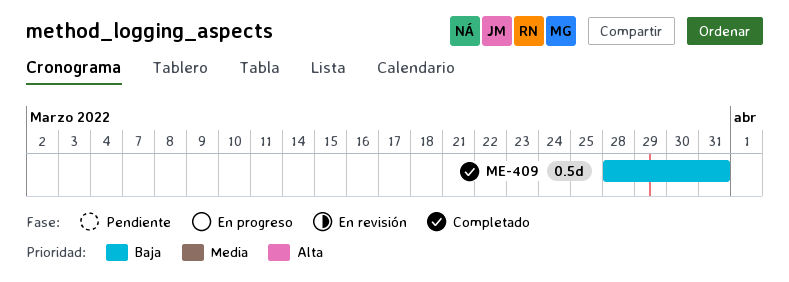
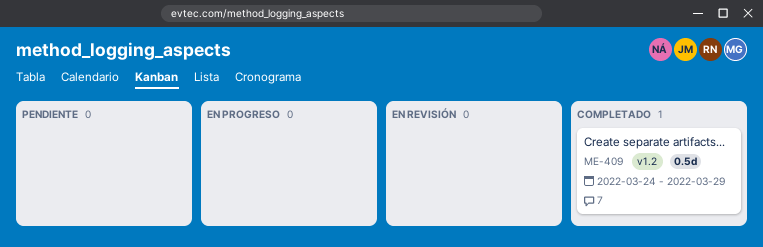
ME-409, start: Mar 28 -> Mar 24
ME-409, due: Mar 31 -> Mar 29

